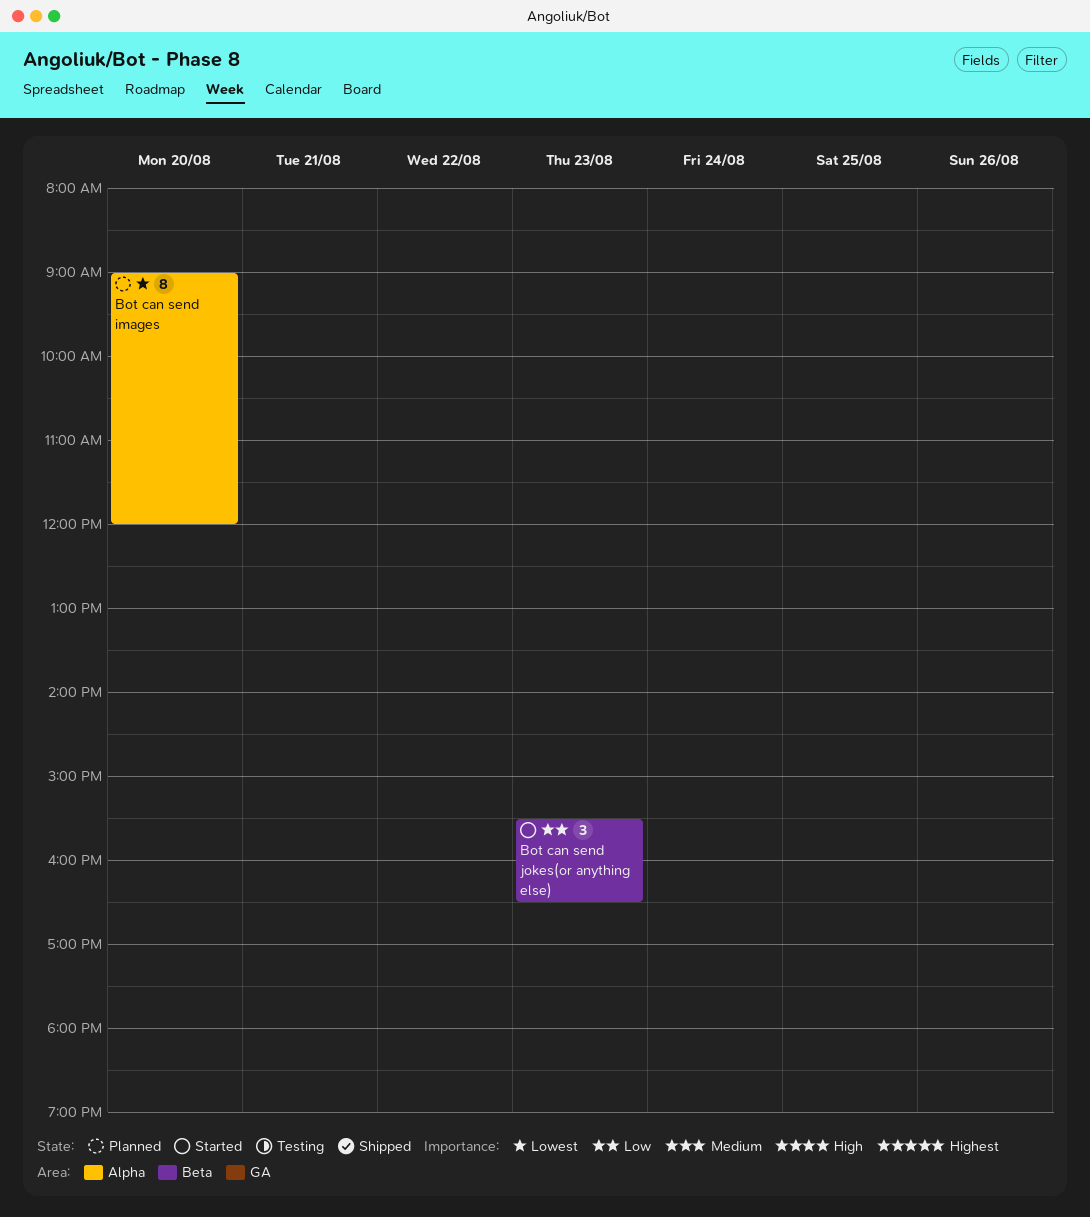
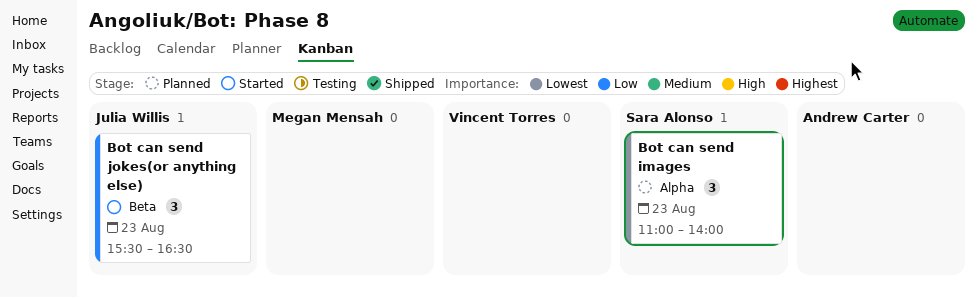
Bot can send images, estimate: 8 -> 3
Bot can send images, day: Aug 20 -> Aug 23
Bot can send images, begins: 09:00 -> 11:00
Bot can send images, ends: 12:00 -> 14:00

